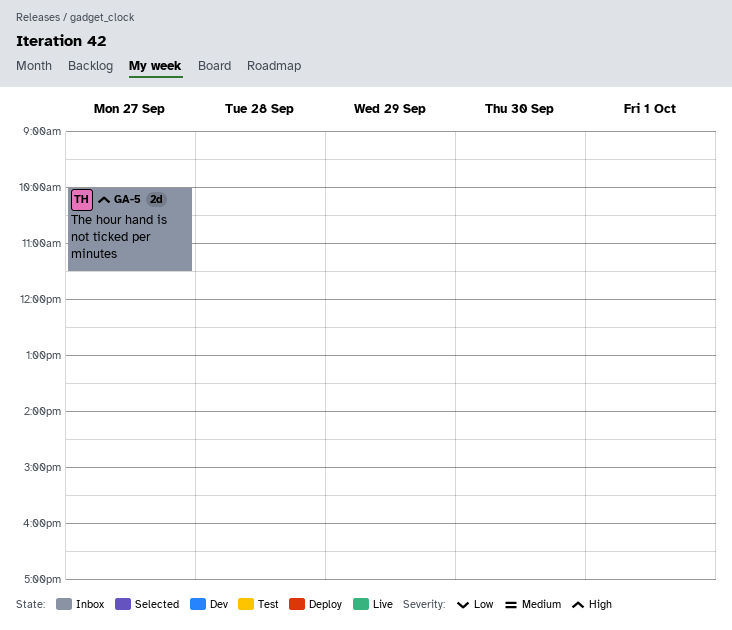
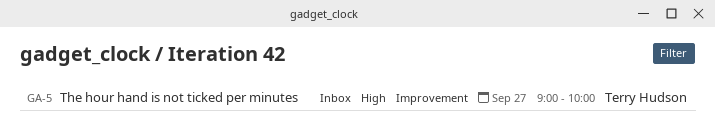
GA-5, begins: 10:00 -> 09:00
GA-5, ends: 11:30 -> 10:00

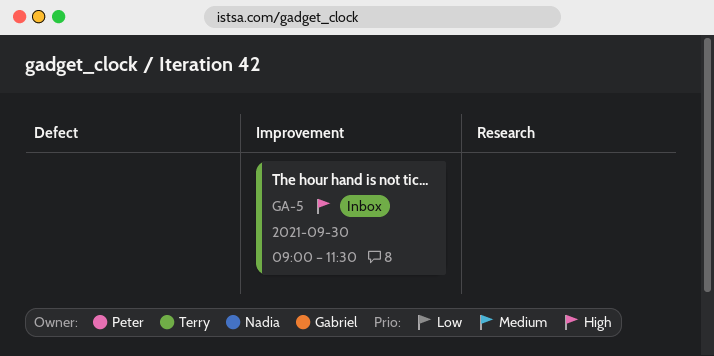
GA-5, day: Sep 27 -> Sep 30
GA-5, ends: 10:00 -> 11:30

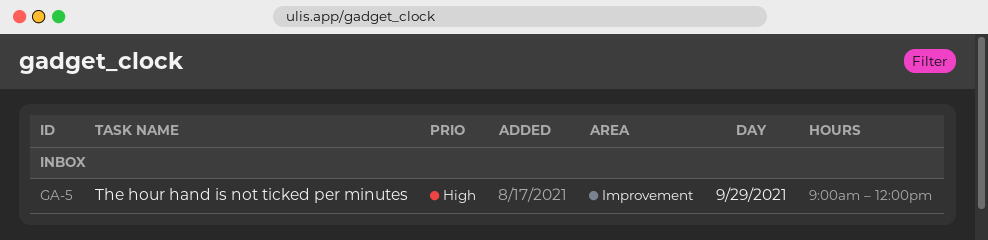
GA-5, day: Sep 30 -> Sep 29
GA-5, ends: 11:30 -> 12:00

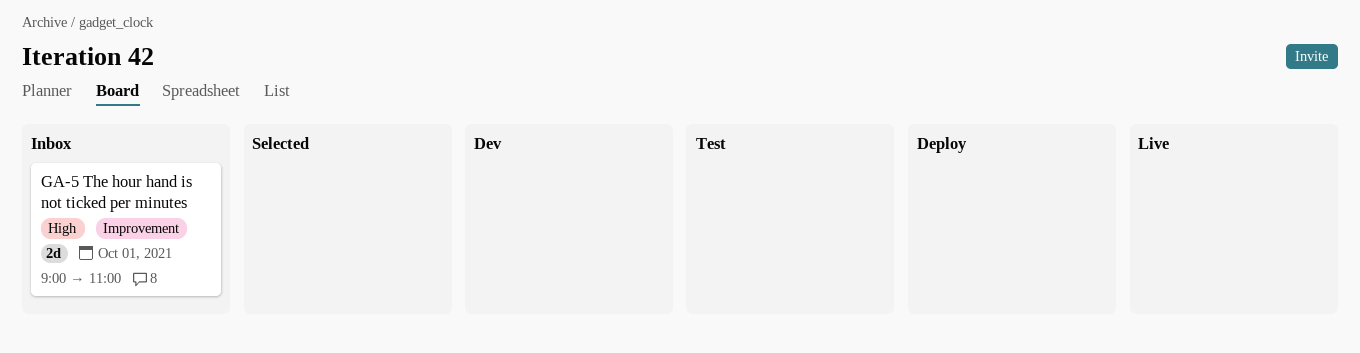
GA-5, day: Sep 29 -> Oct 1
GA-5, ends: 12:00 -> 11:00

